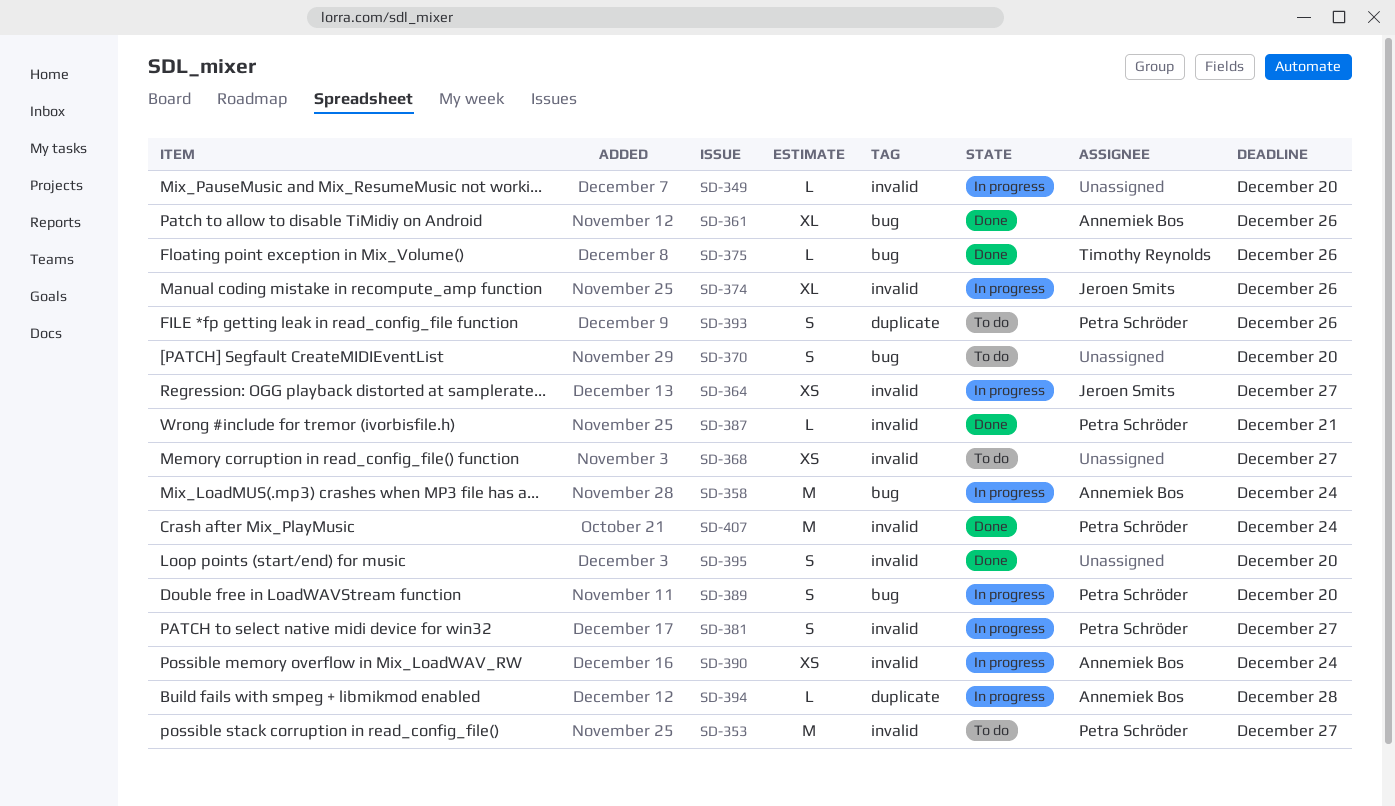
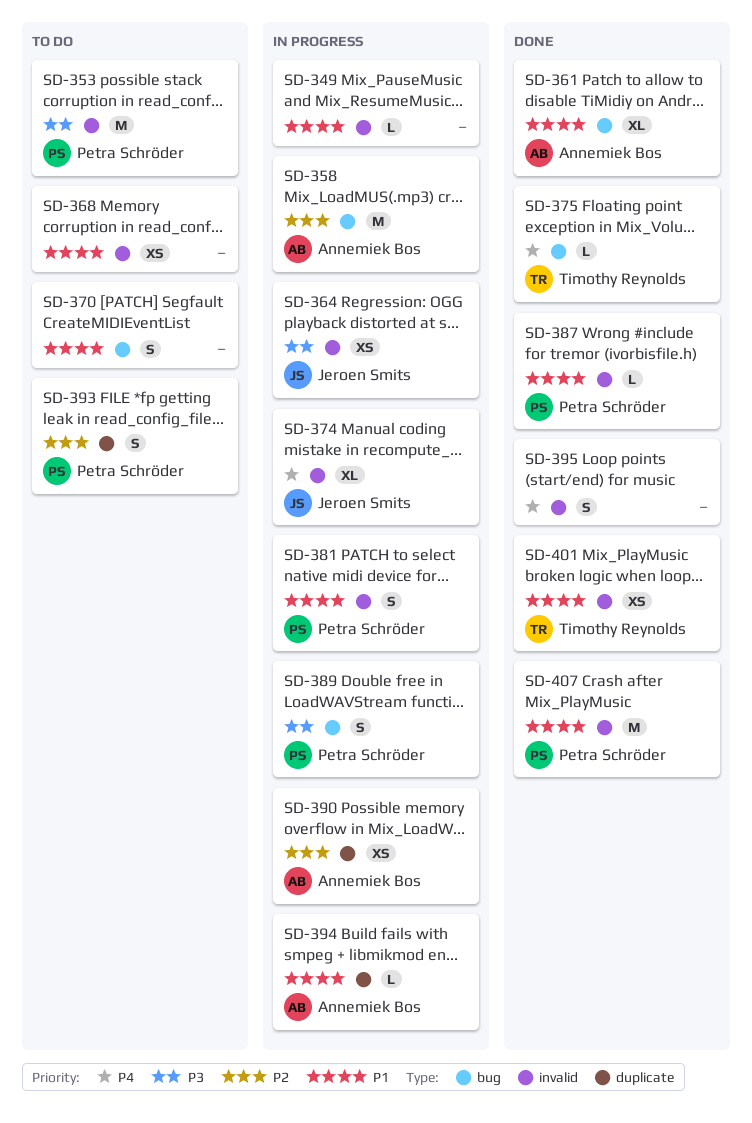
SD-390, label: invalid -> duplicate
SD-401: none -> present

